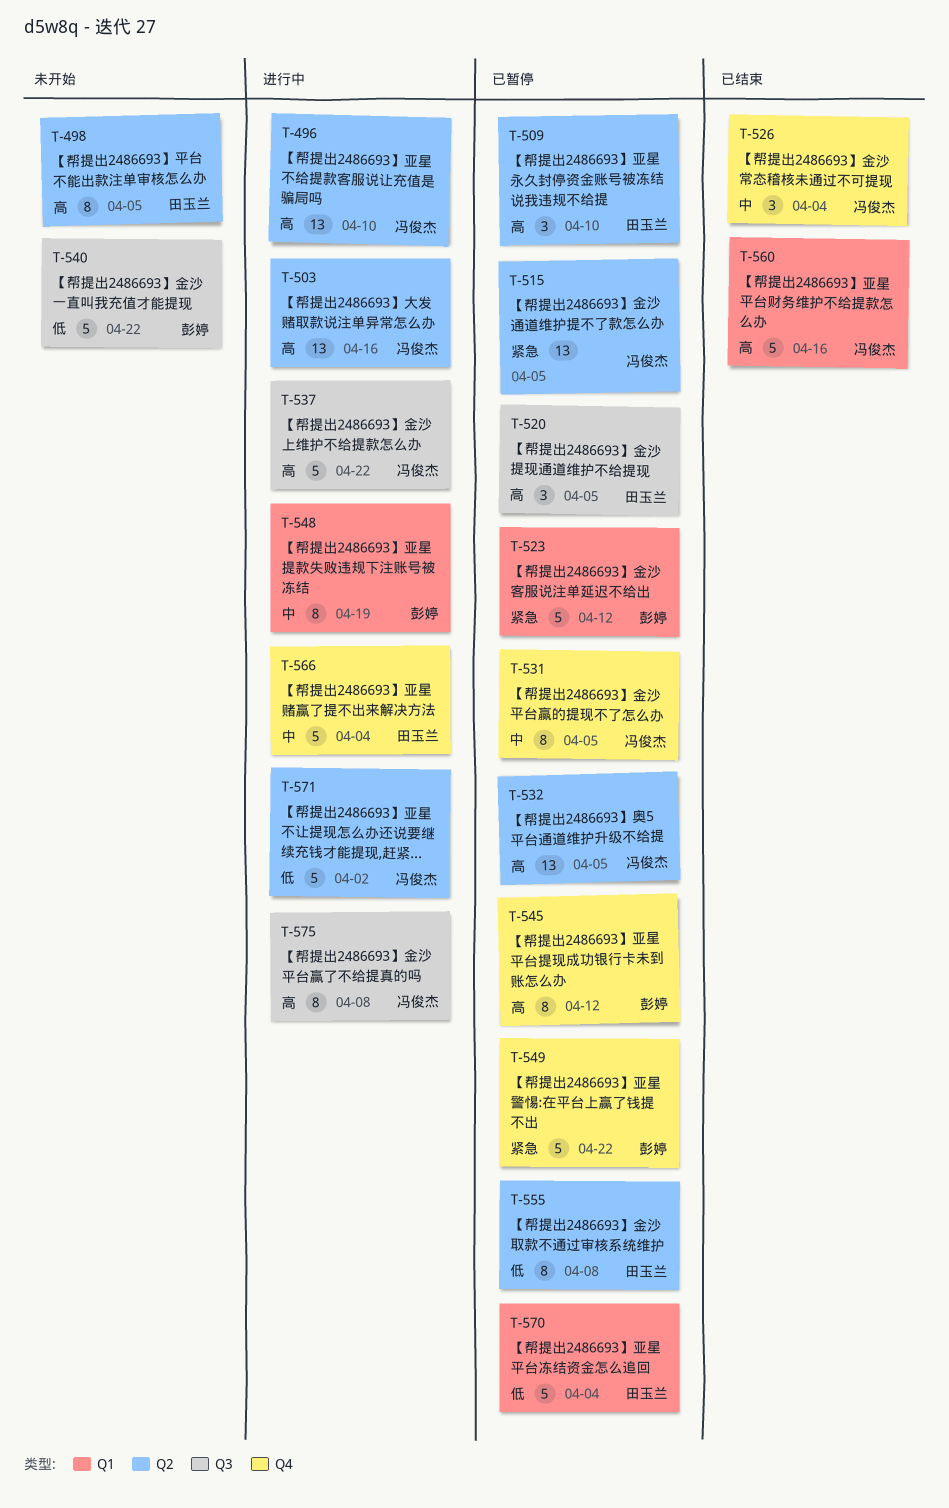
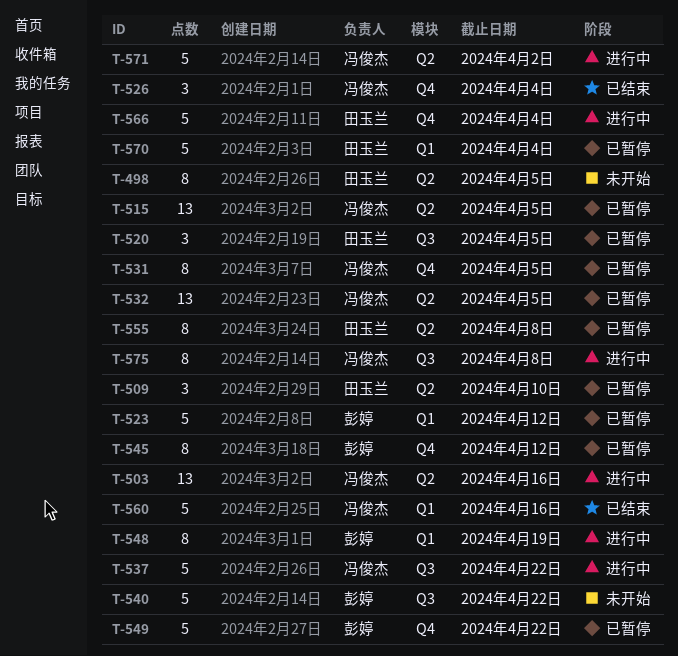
T-496: present -> none

